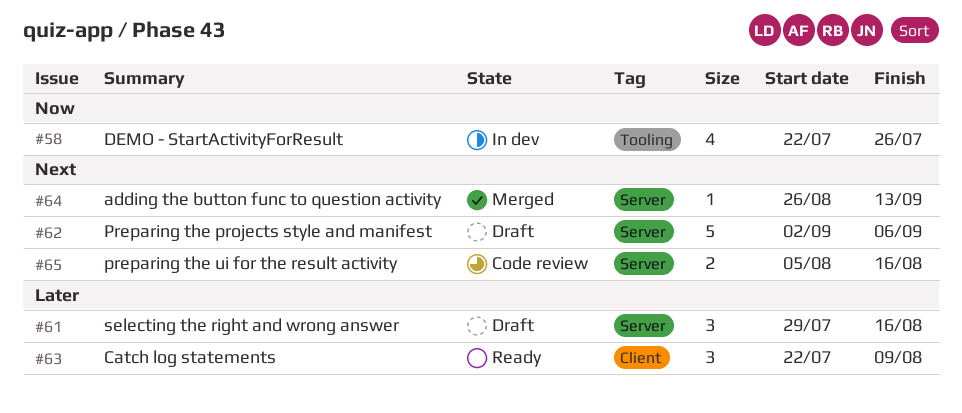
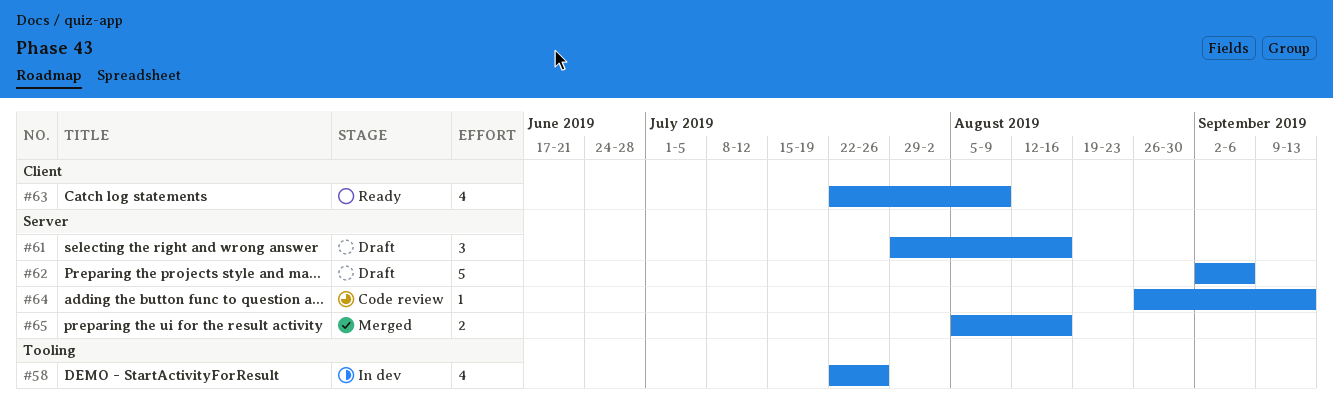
#63, estimate: 3 -> 4
#64, status: Merged -> Code review
#65, status: Code review -> Merged

